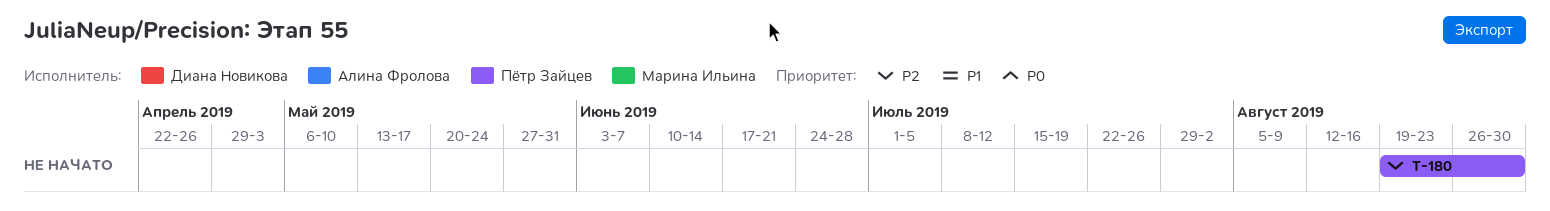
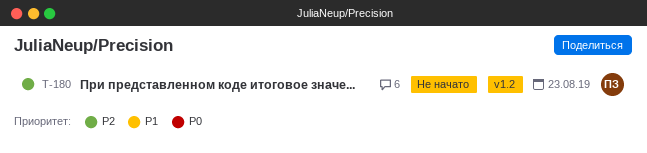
T-180, due: Aug 30 -> Aug 23

